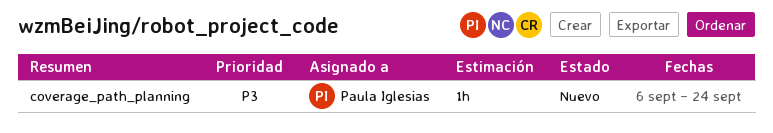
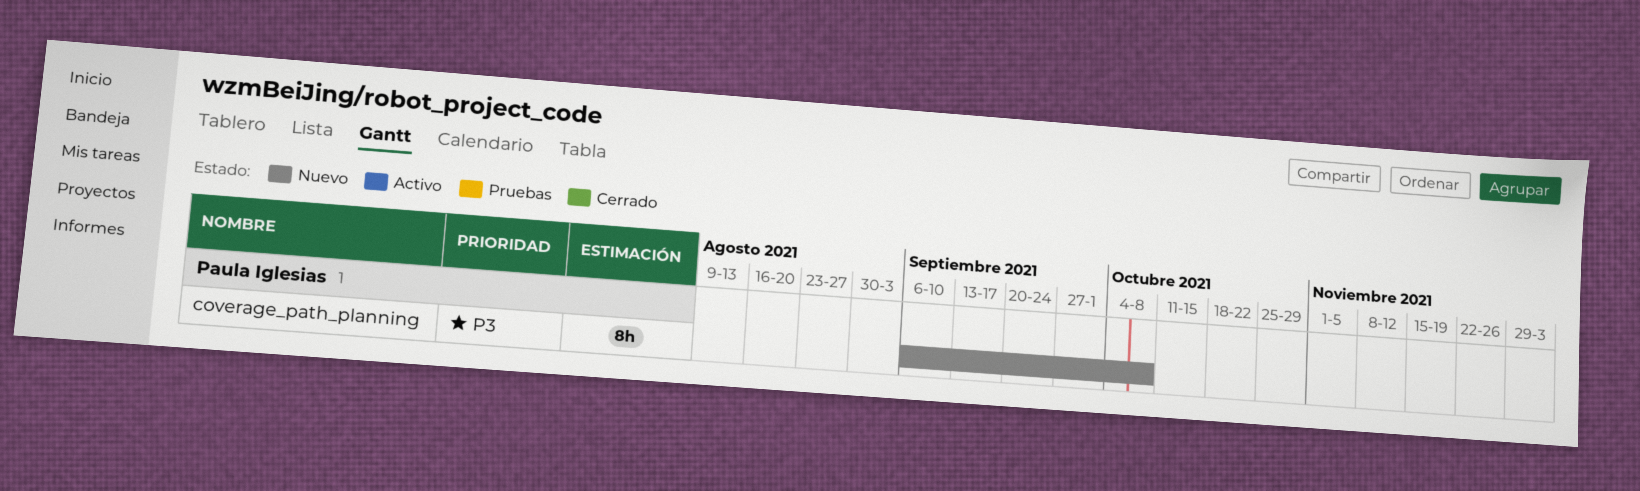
coverage_path_planning, estimate: 1h -> 8h
coverage_path_planning, due: Sep 24 -> Oct 8

